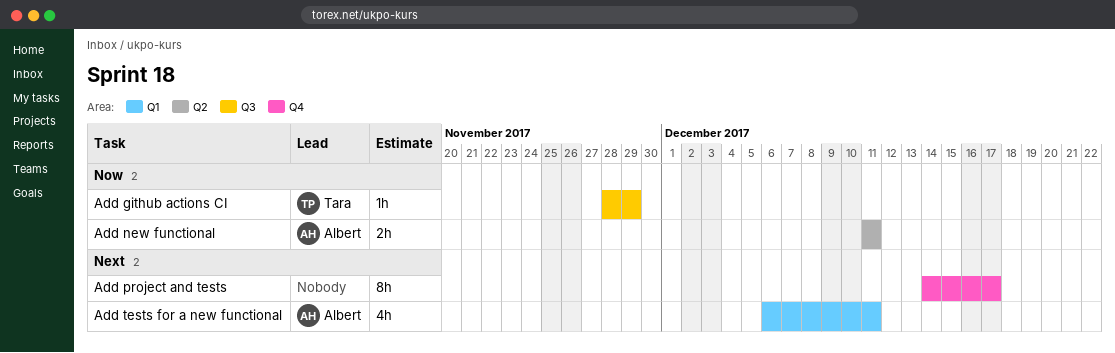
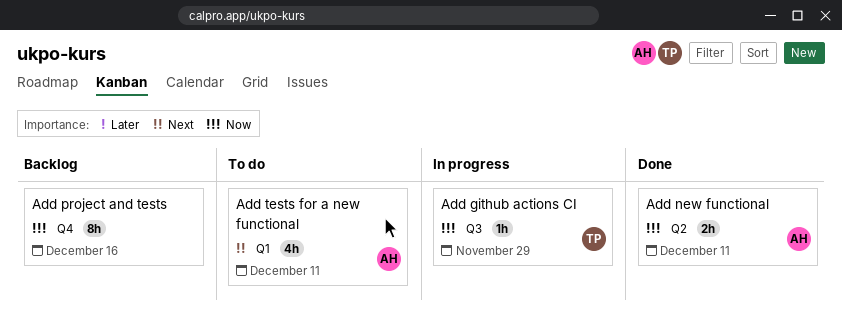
Add project and tests, priority: Next -> Now
Add project and tests, due: Dec 17 -> Dec 16

